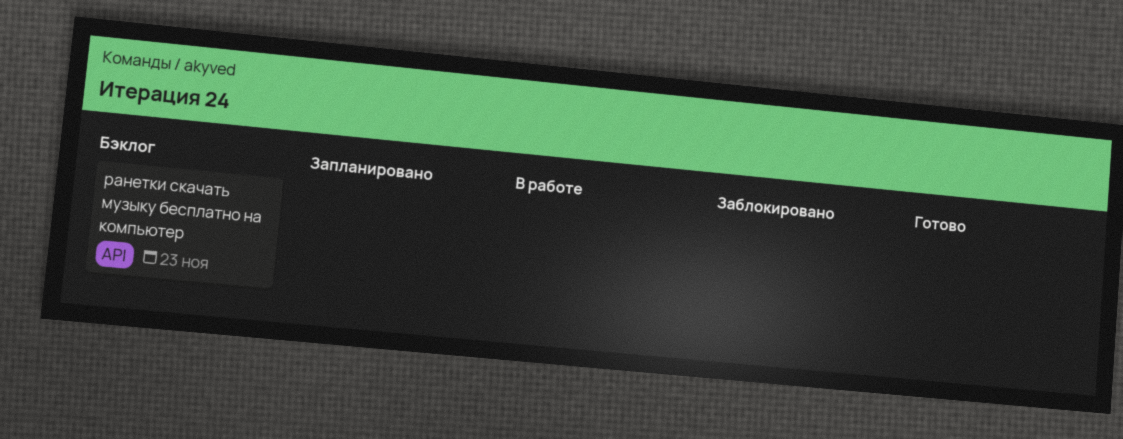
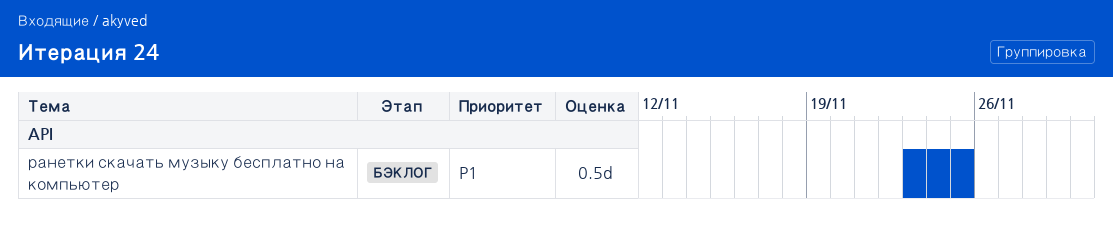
ранетки скачать музыку бесплатно на компьютер, due: Nov 23 -> Nov 25

